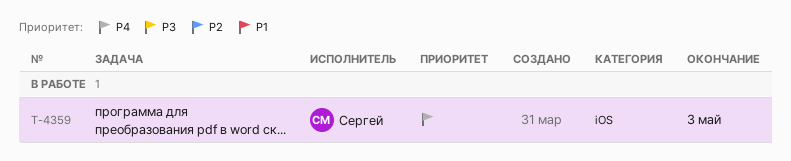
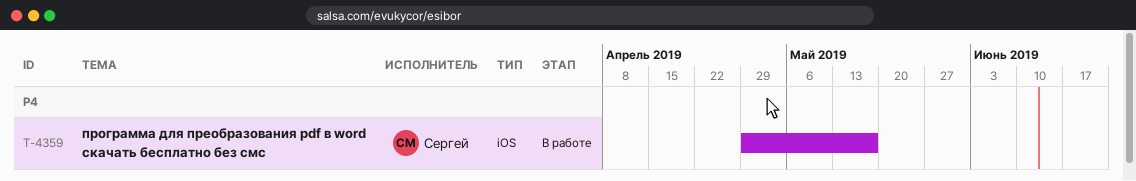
T-4359, due: May 3 -> May 17

